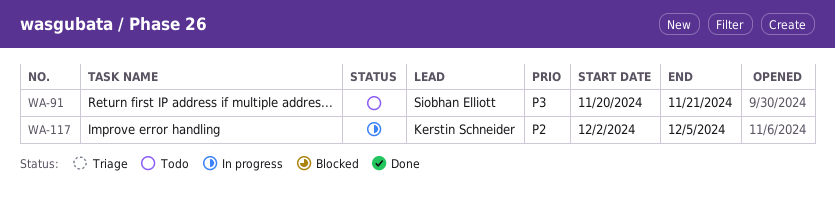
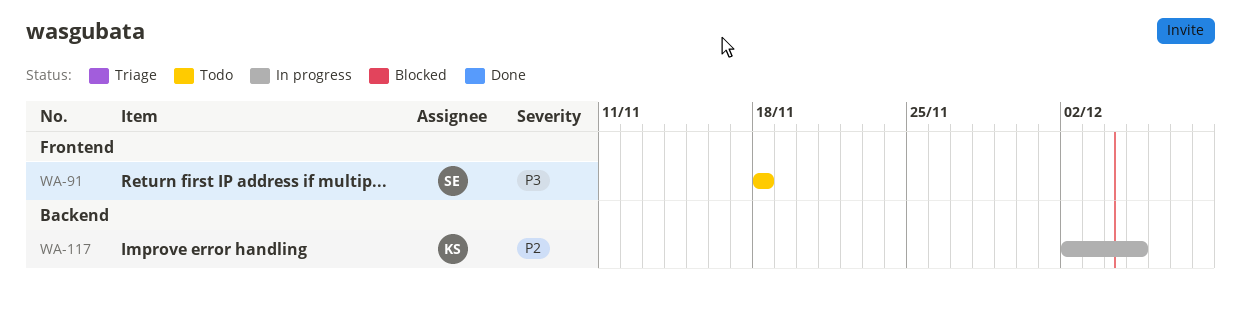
WA-91, start: Nov 20 -> Nov 18
WA-91, due: Nov 21 -> Nov 18

